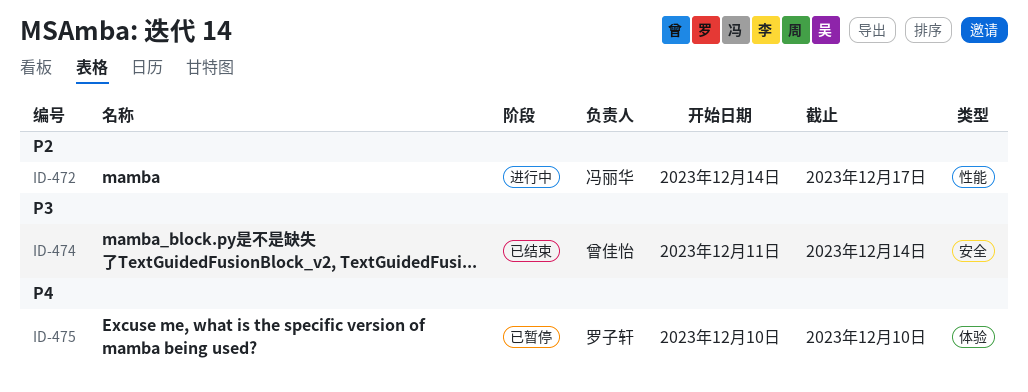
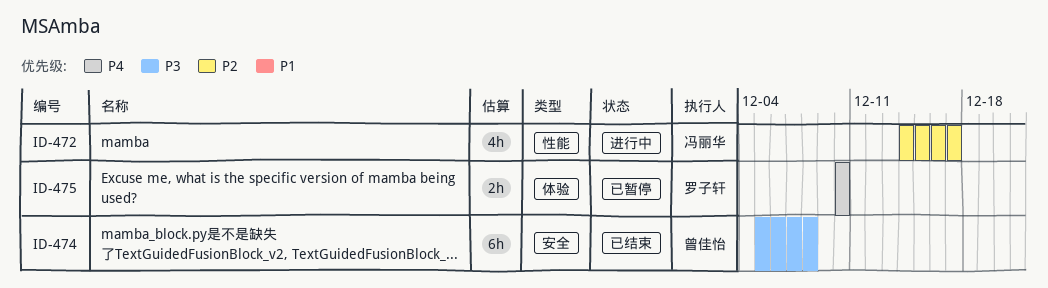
ID-474, start: Dec 11 -> Dec 5
ID-474, due: Dec 14 -> Dec 8

